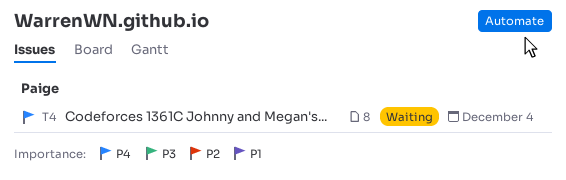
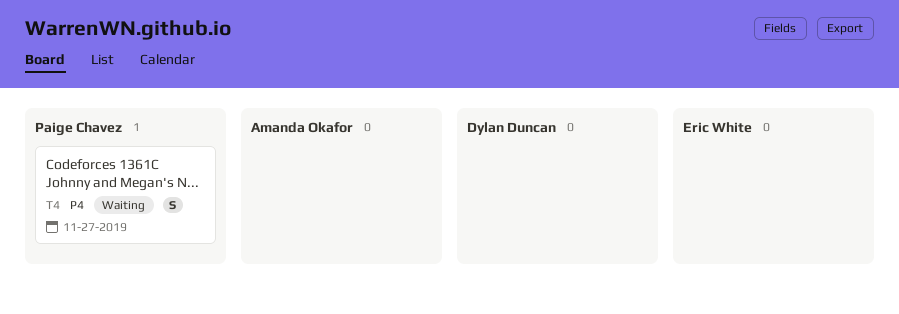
T4, due: Dec 4 -> Nov 27

